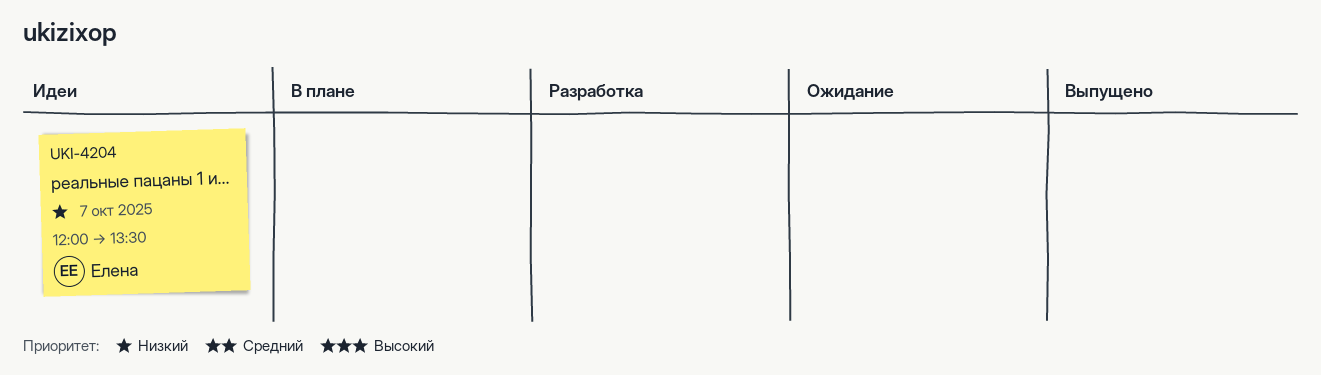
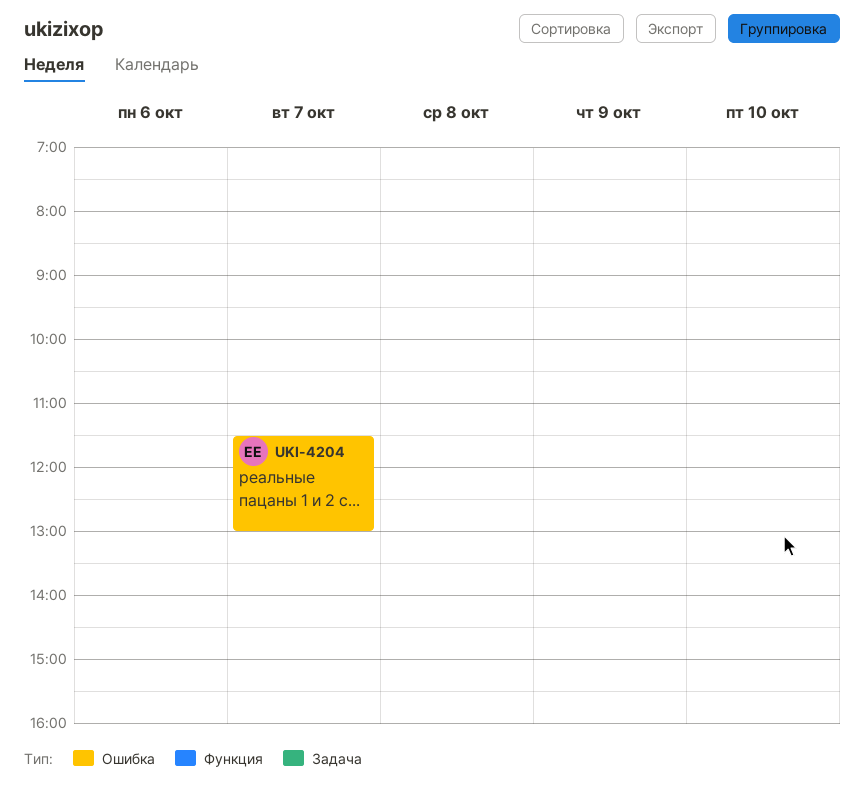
UKI-4204, begins: 12:00 -> 11:30
UKI-4204, ends: 13:30 -> 13:00

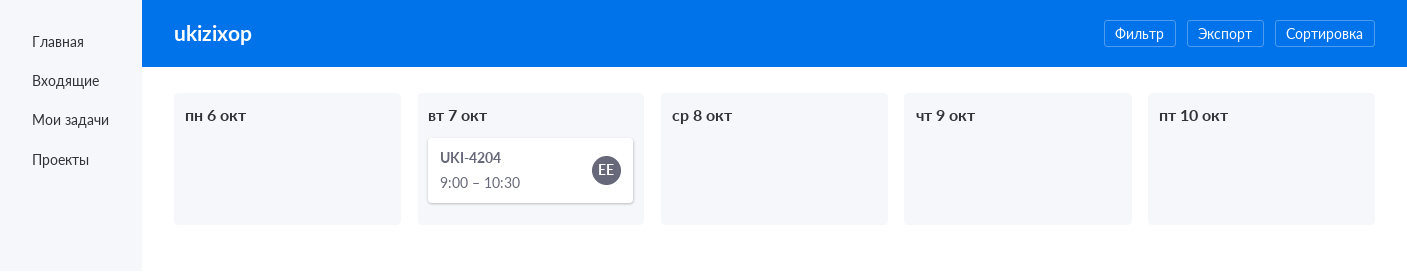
UKI-4204, begins: 11:30 -> 09:00
UKI-4204, ends: 13:00 -> 10:30

